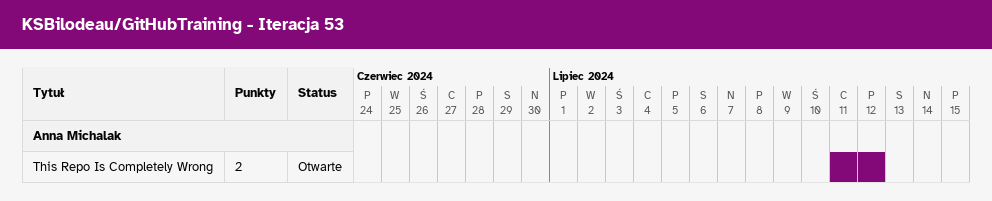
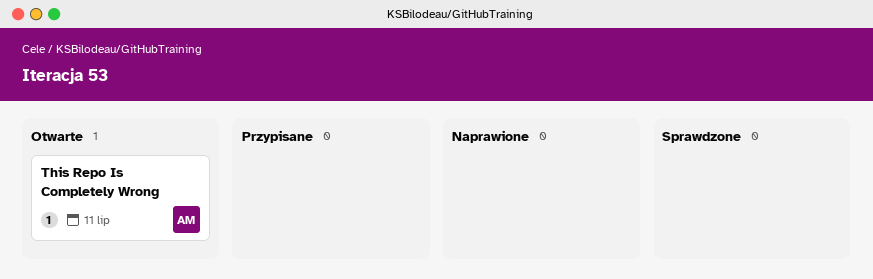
This Repo Is Completely Wrong, estimate: 2 -> 1
This Repo Is Completely Wrong, due: Jul 12 -> Jul 11

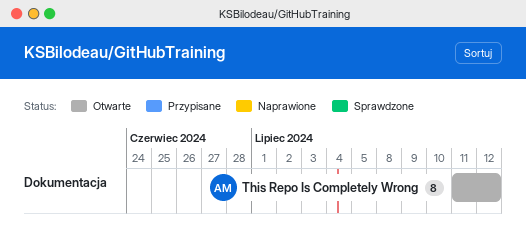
This Repo Is Completely Wrong, estimate: 1 -> 8
This Repo Is Completely Wrong, due: Jul 11 -> Jul 12

